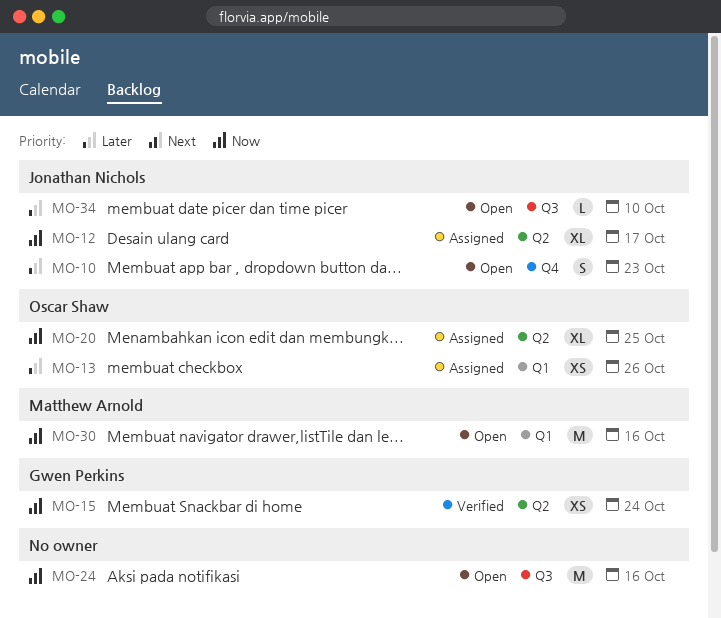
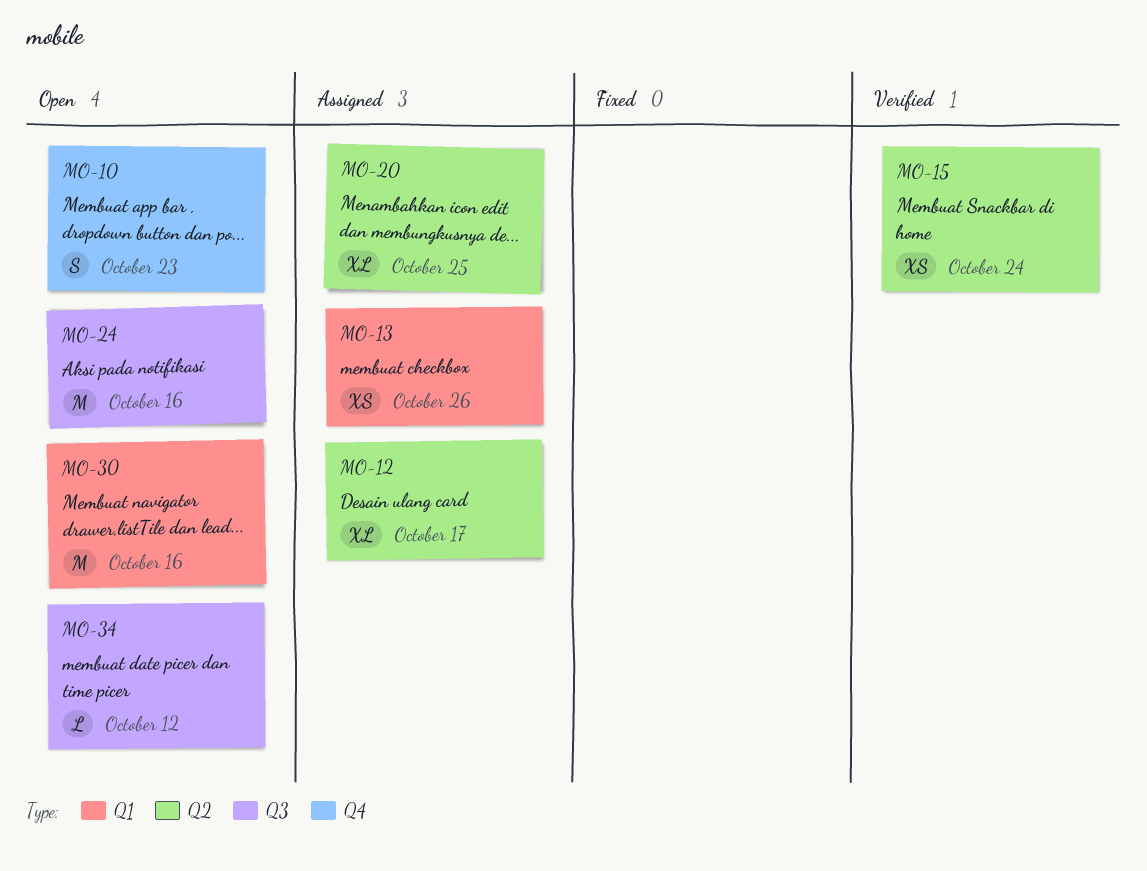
MO-34, due: Oct 10 -> Oct 12

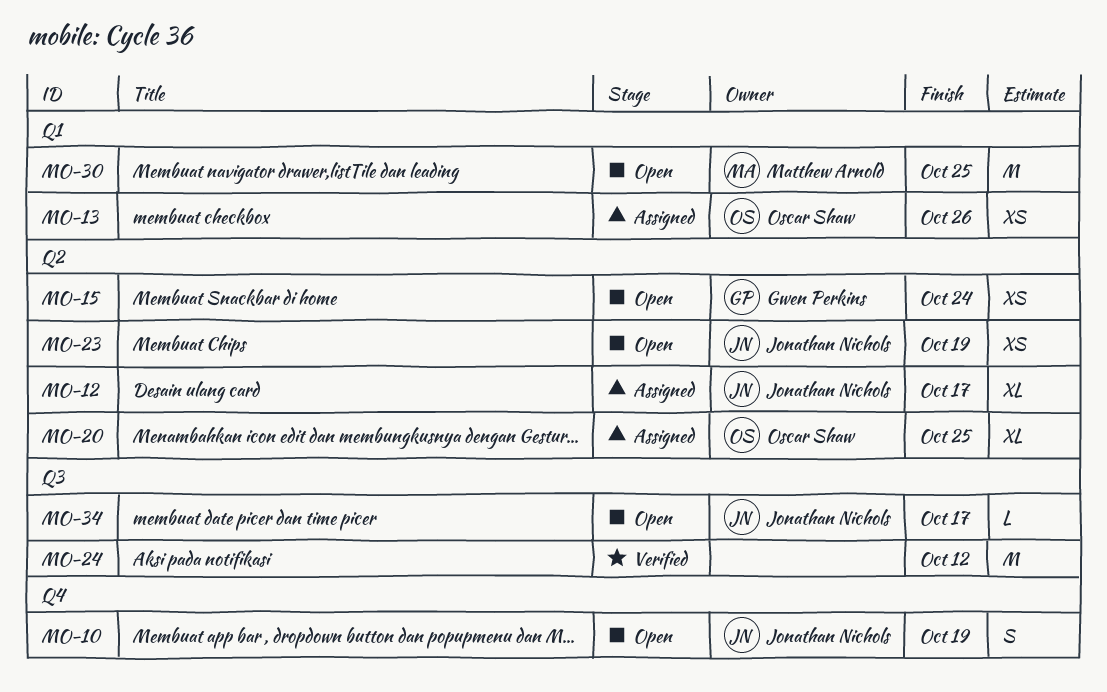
MO-10, due: Oct 23 -> Oct 19
MO-15, status: Verified -> Open
MO-23: none -> present
MO-24, status: Open -> Verified
MO-24, due: Oct 16 -> Oct 12
MO-30, due: Oct 16 -> Oct 25
MO-34, due: Oct 12 -> Oct 17

